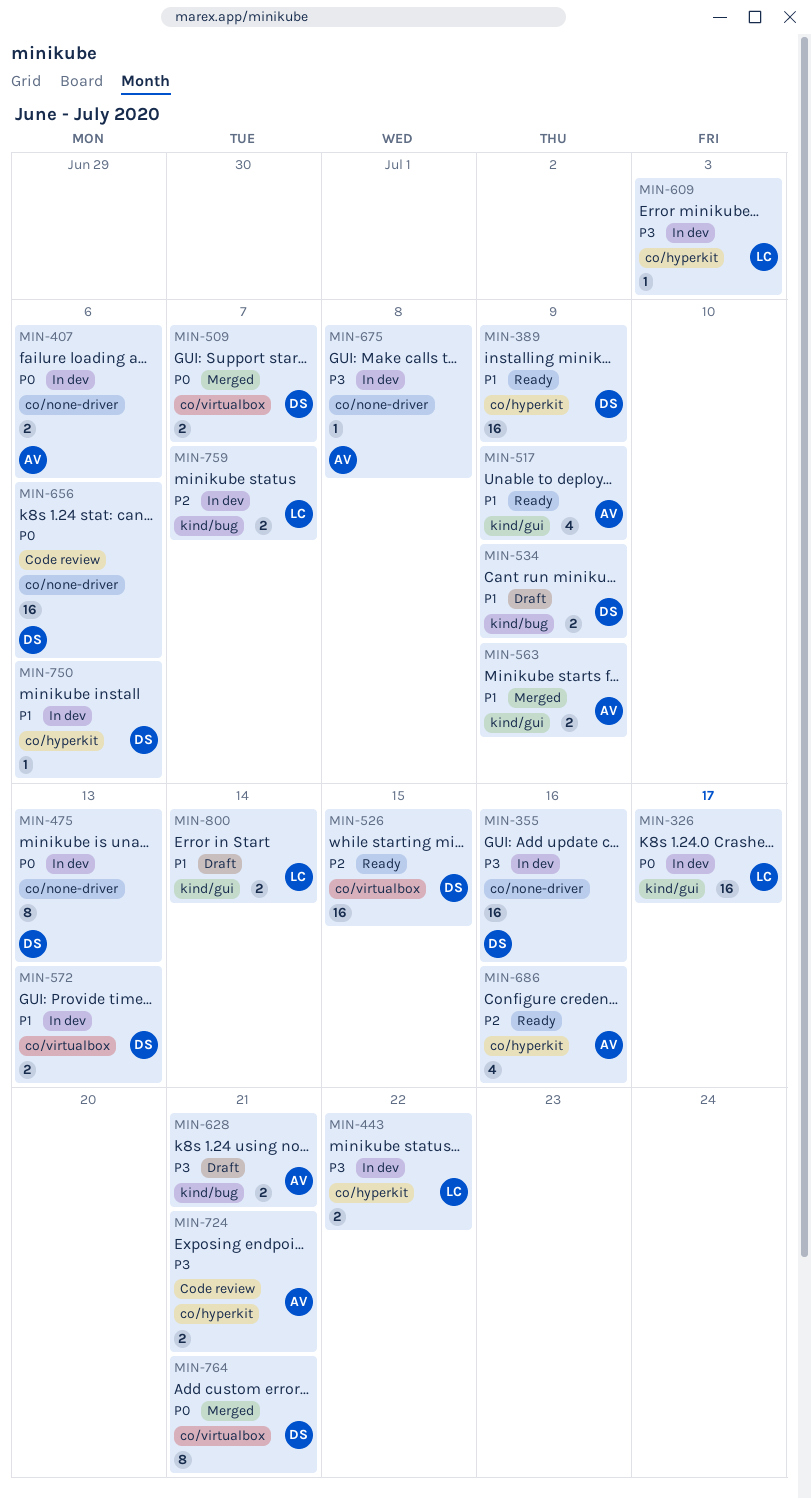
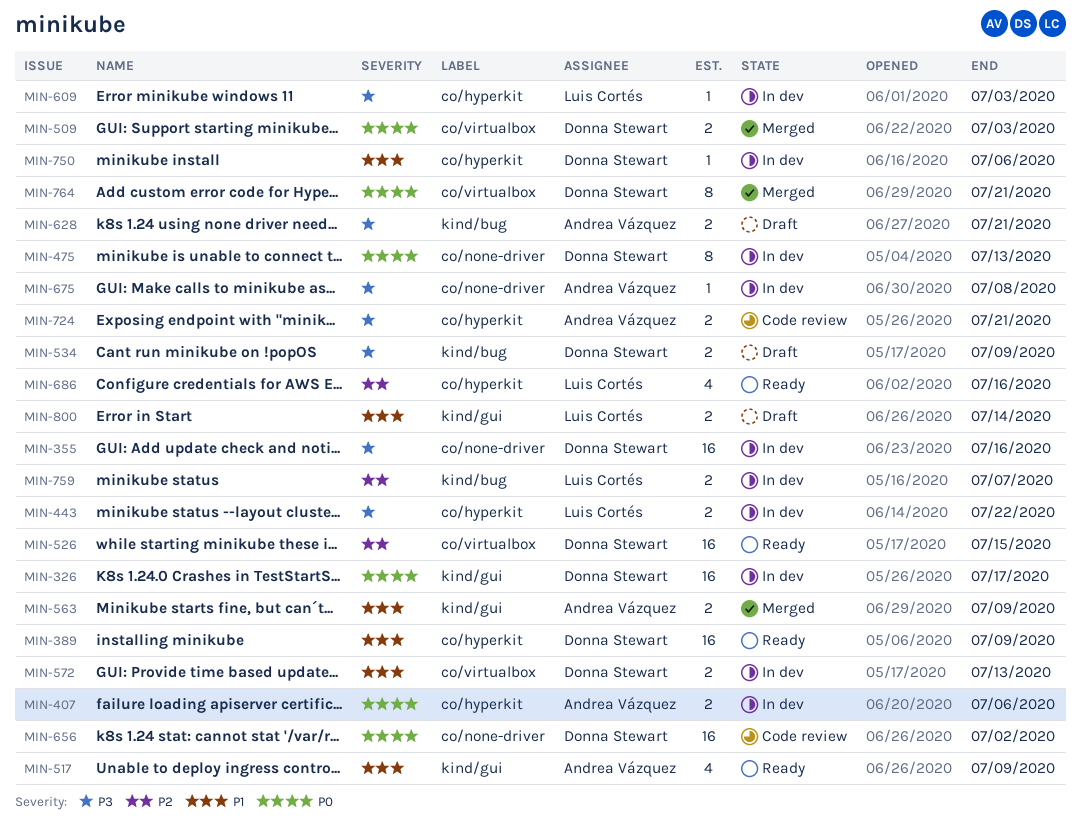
MIN-326, owner: Luis Cortés -> Donna Stewart
MIN-407, label: co/none-driver -> co/hyperkit
MIN-509, due: Jul 7 -> Jul 3
MIN-534, priority: P1 -> P3
MIN-656, due: Jul 6 -> Jul 2
MIN-686, owner: Andrea Vázquez -> Luis Cortés

